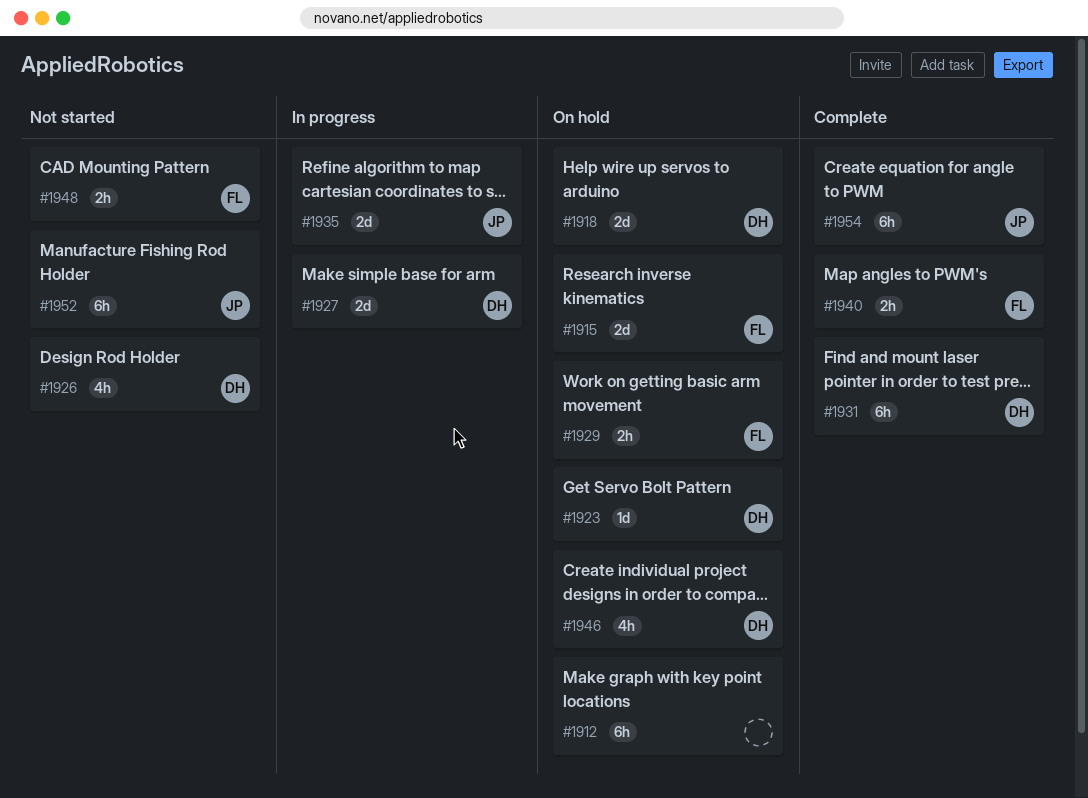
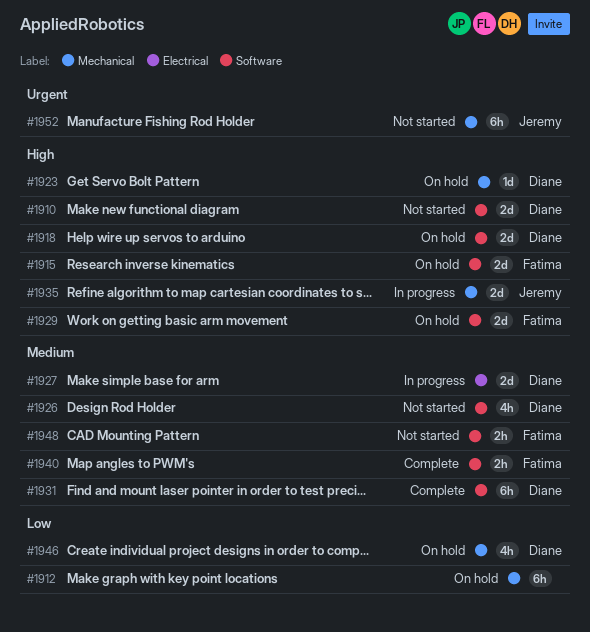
#1910: none -> present
#1929, estimate: 2h -> 2d
#1954: present -> none

